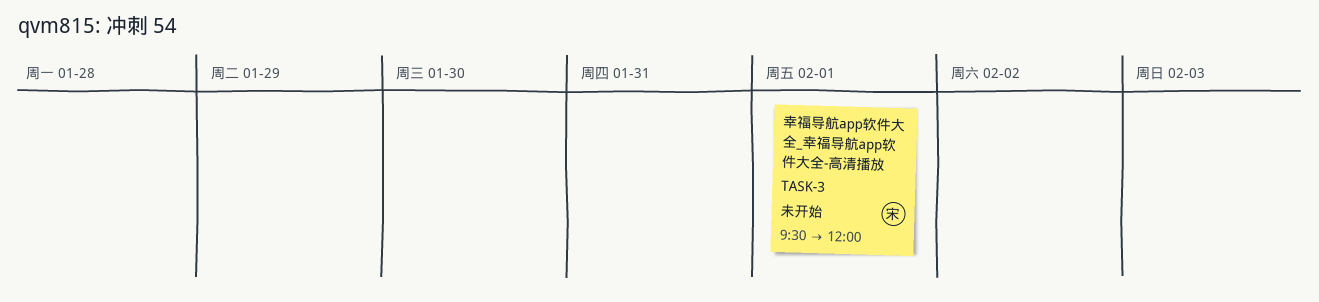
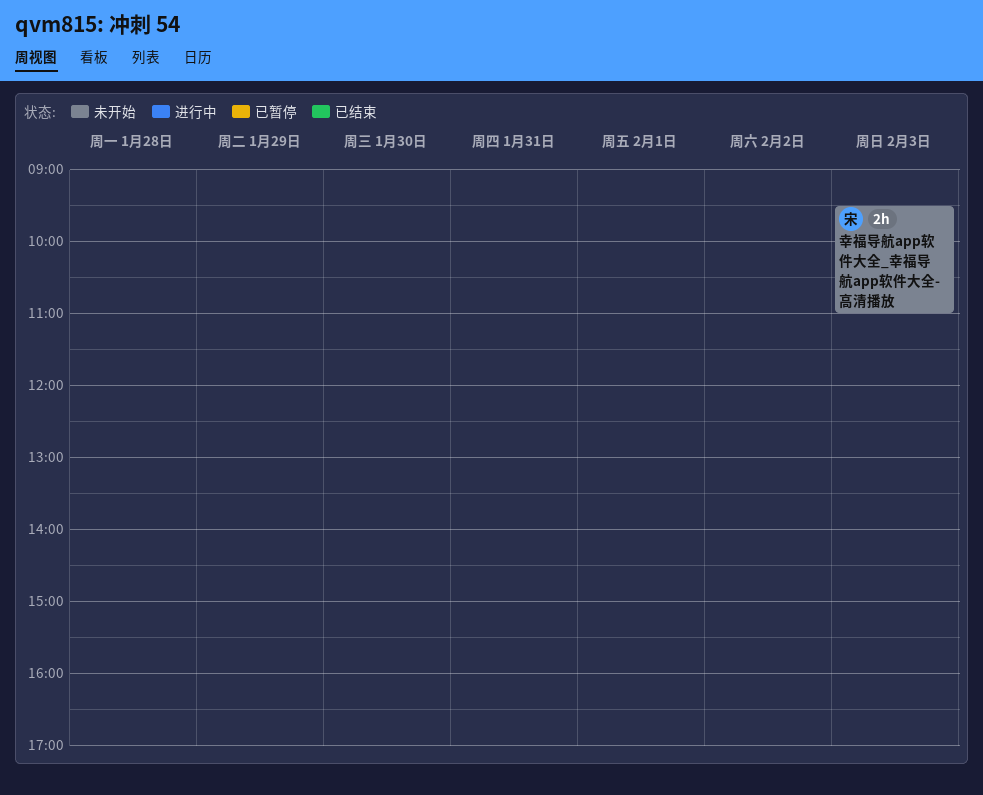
幸福导航app软件大全_幸福导航app软件大全-高清播放, day: Feb 1 -> Feb 3
幸福导航app软件大全_幸福导航app软件大全-高清播放, ends: 12:00 -> 11:00

